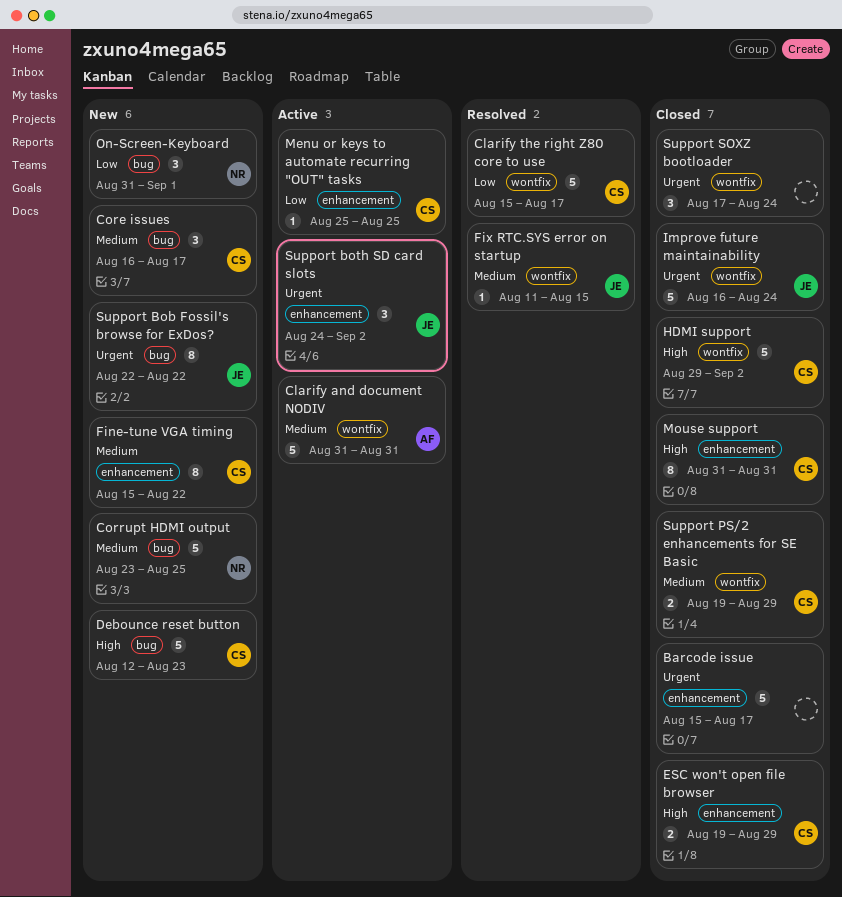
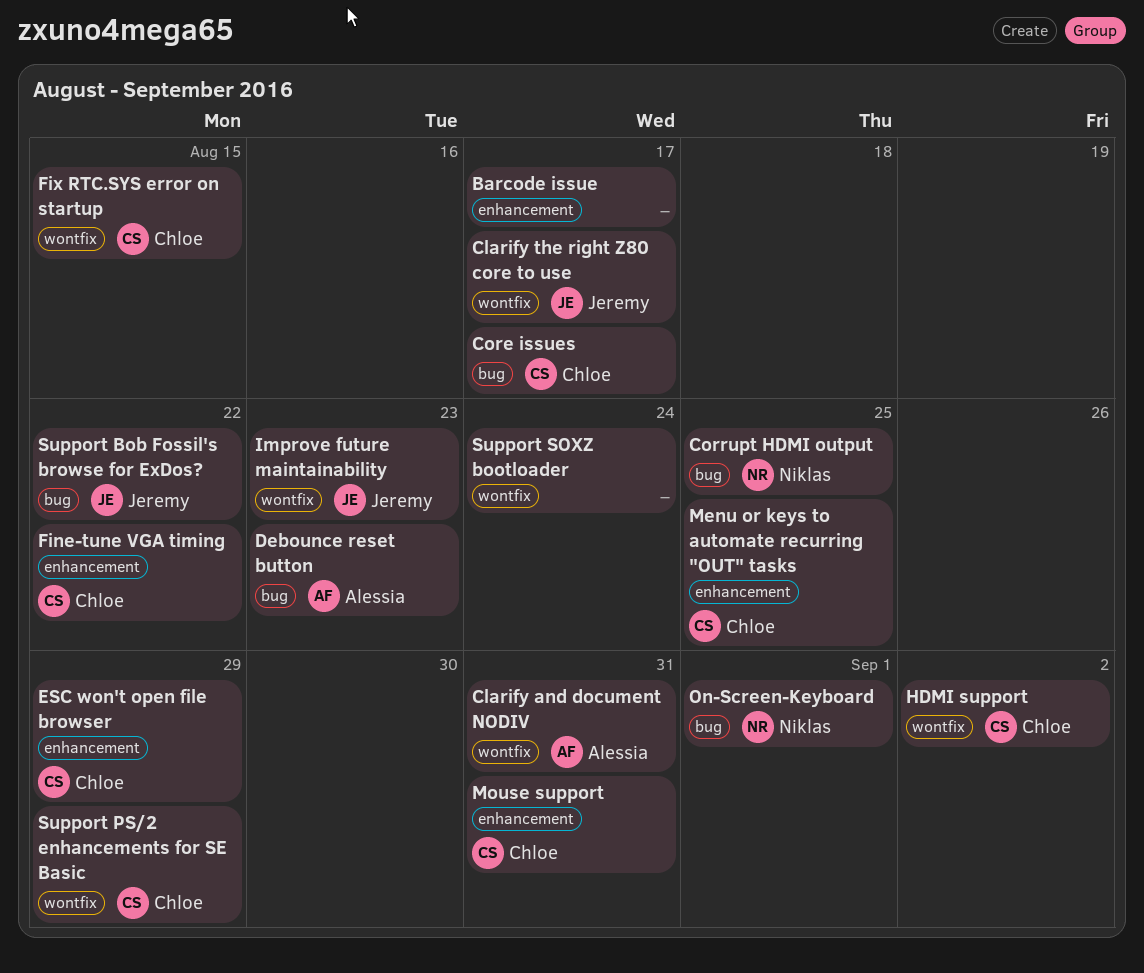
Clarify the right Z80 core to use, owner: Chloe -> Jeremy
Debounce reset button, owner: Chloe -> Alessia
Fix RTC.SYS error on startup, owner: Jeremy -> Chloe
Improve future maintainability, due: Aug 24 -> Aug 23
Support both SD card slots: present -> none

